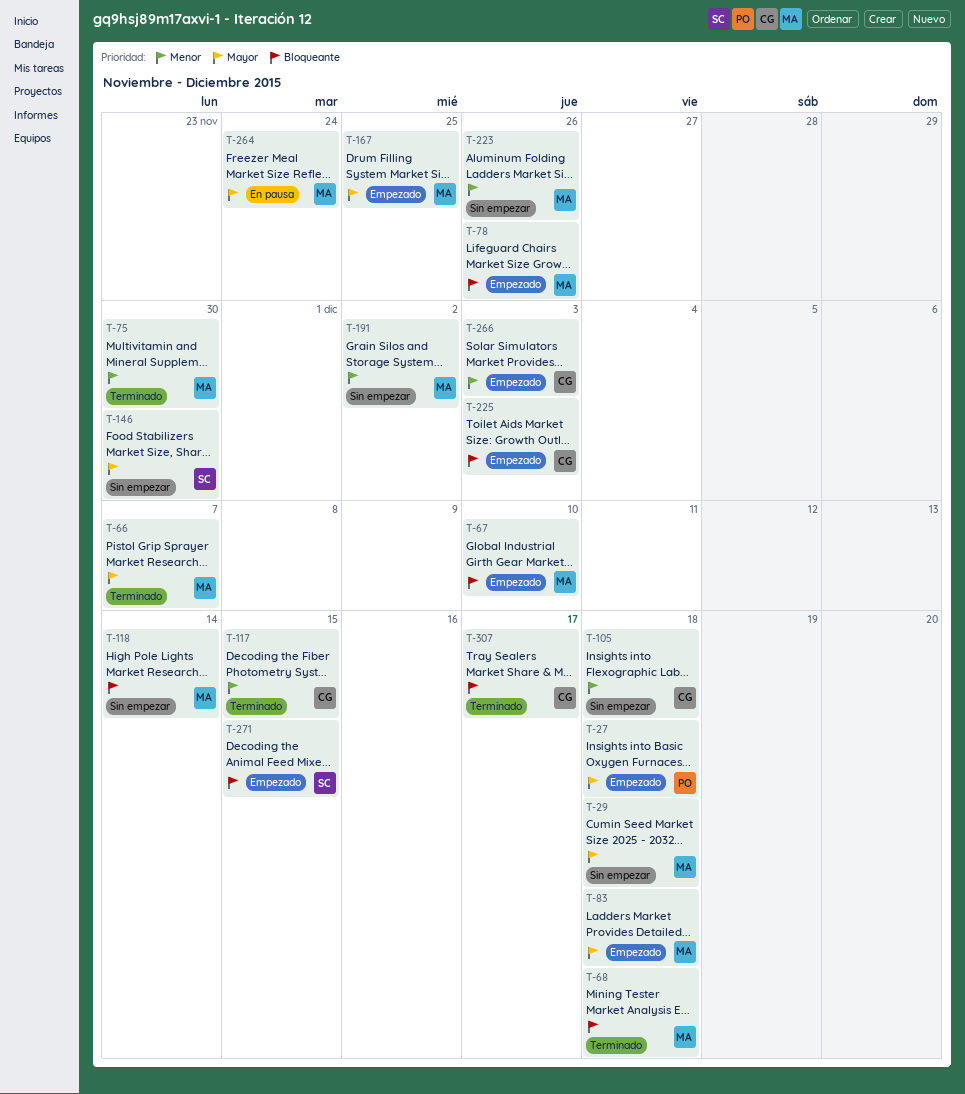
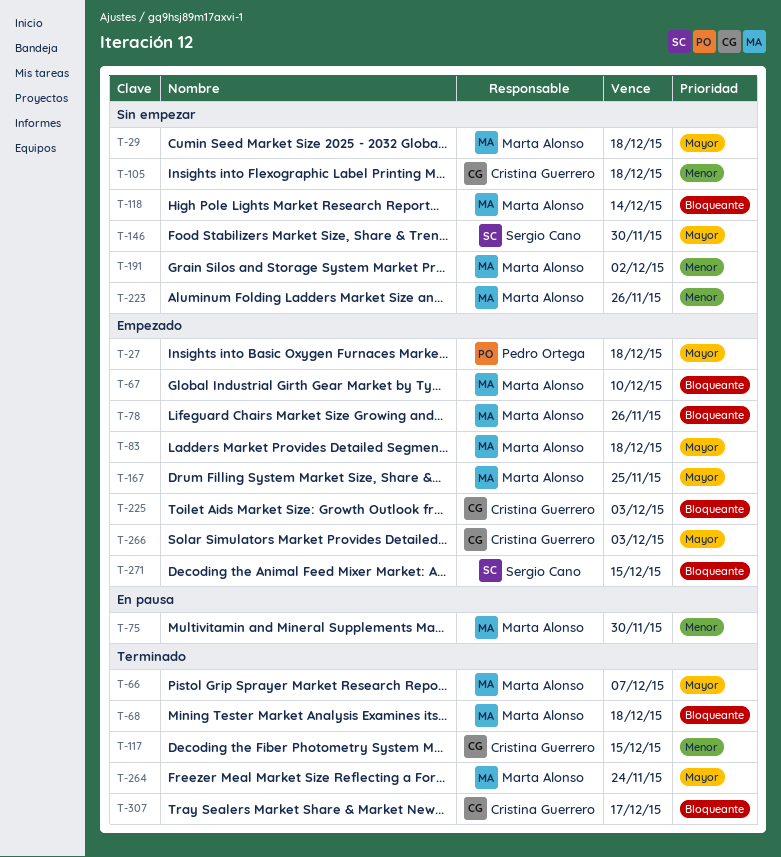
T-75, status: Terminado -> En pausa
T-264, status: En pausa -> Terminado
T-266, priority: Menor -> Mayor

